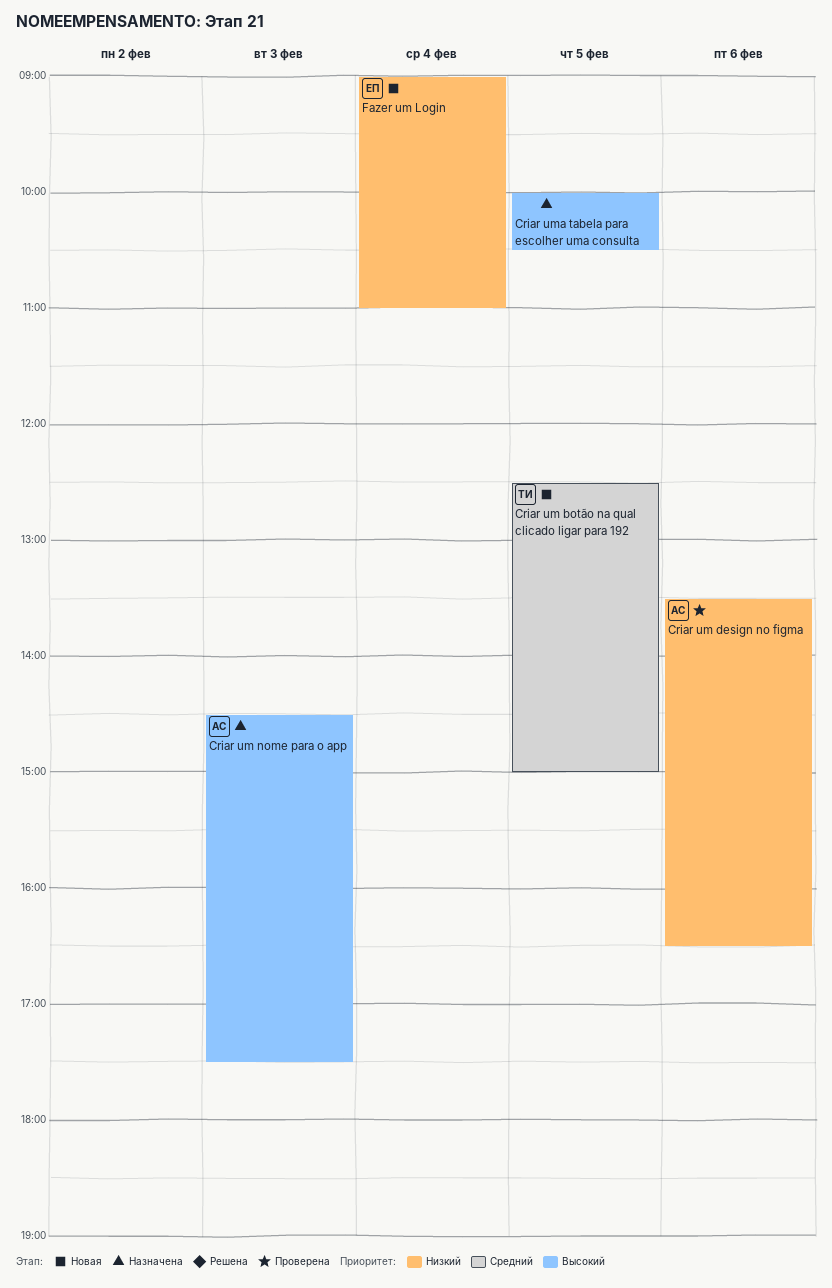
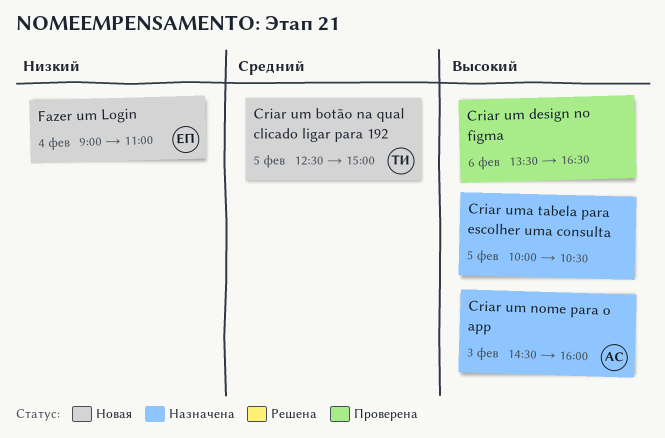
Criar um design no figma, owner: АС -> none
Criar um design no figma, priority: Низкий -> Высокий
Criar um nome para o app, ends: 17:30 -> 16:00

